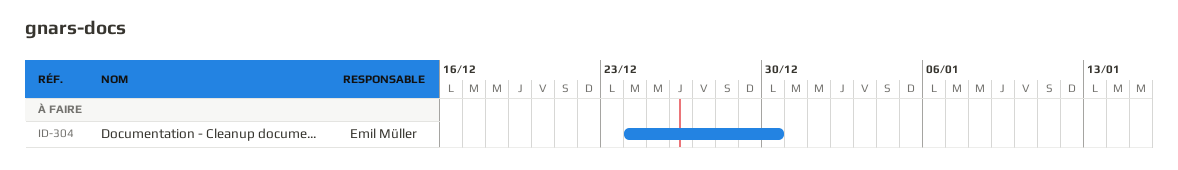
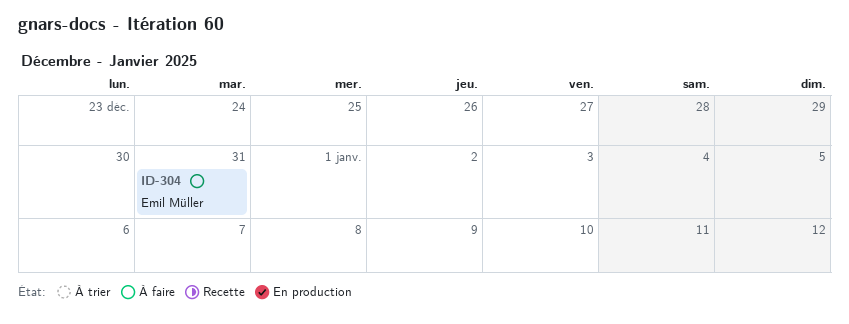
ID-304, due: Dec 30 -> Dec 31

